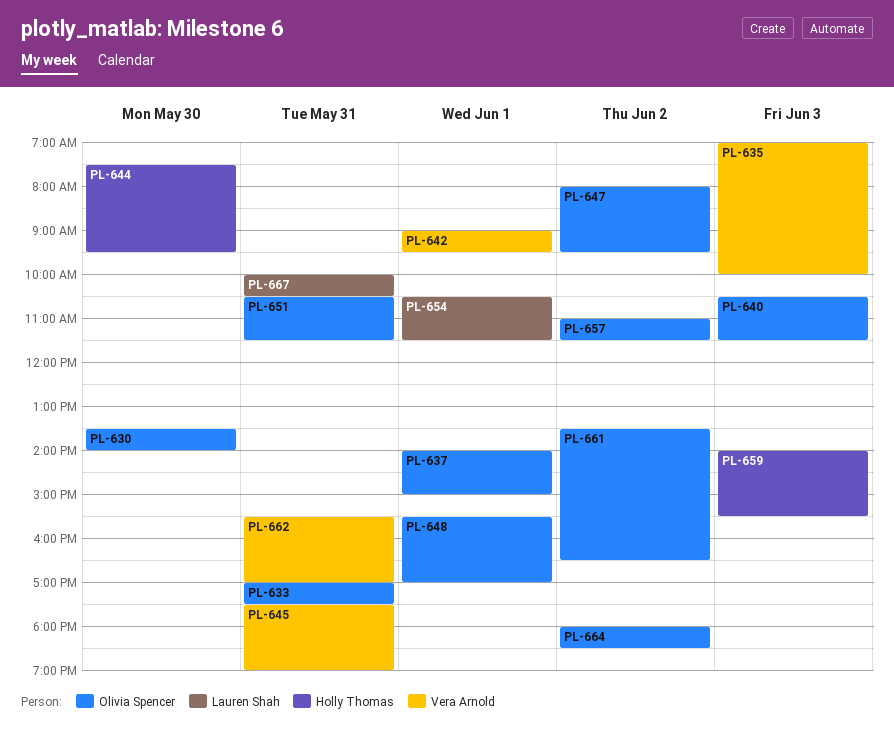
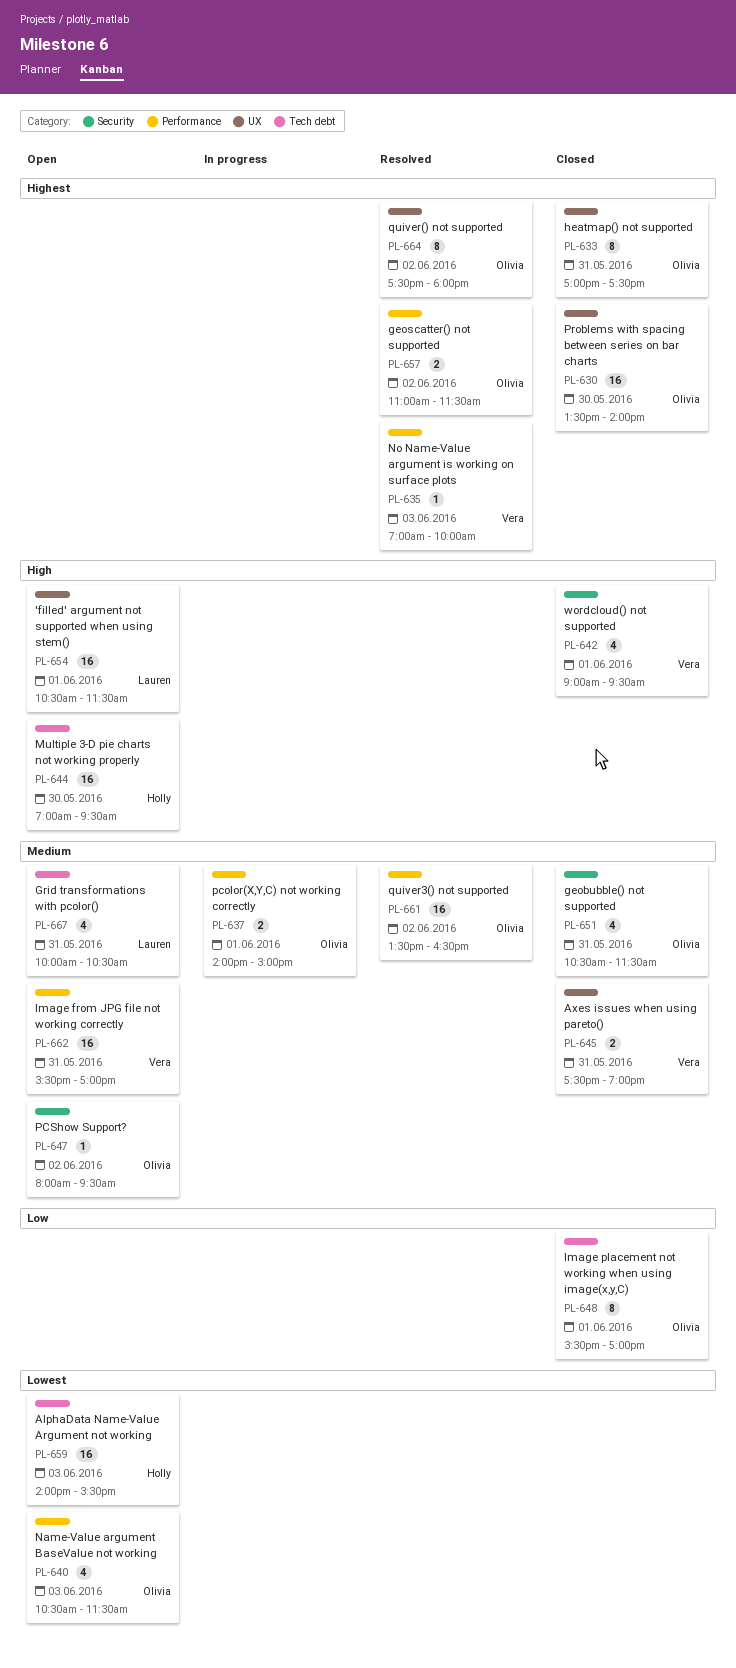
PL-644, begins: 07:30 -> 07:00
PL-664, begins: 18:00 -> 17:30
PL-664, ends: 18:30 -> 18:00

